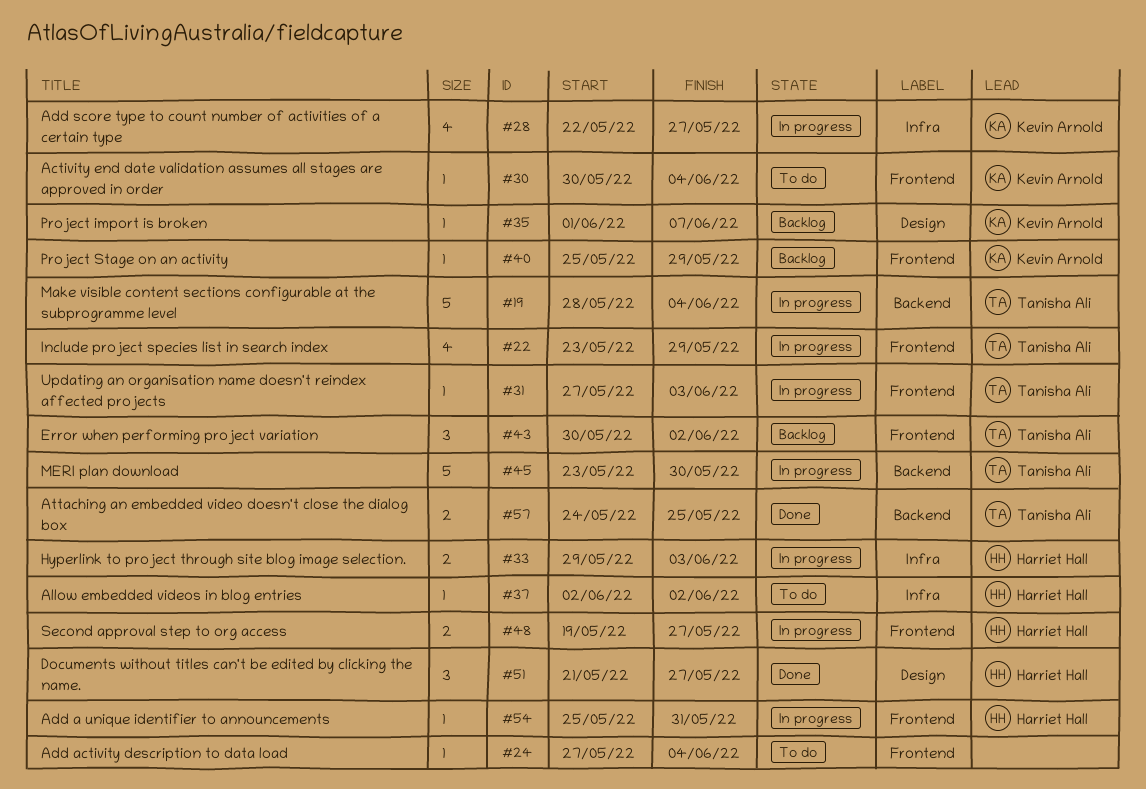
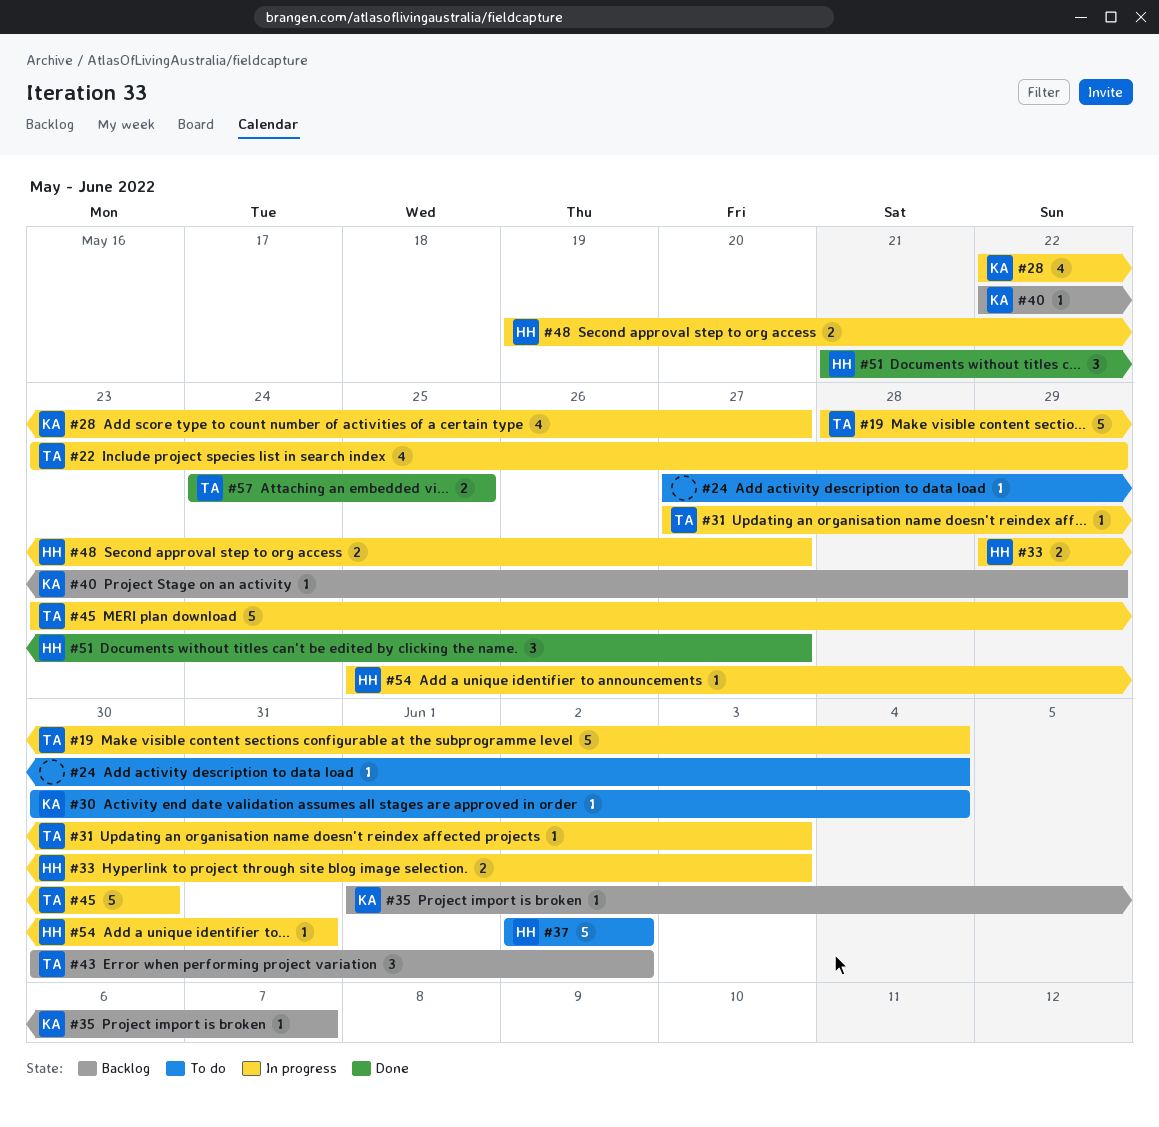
#37, estimate: 1 -> 5
#40, start: May 25 -> May 22

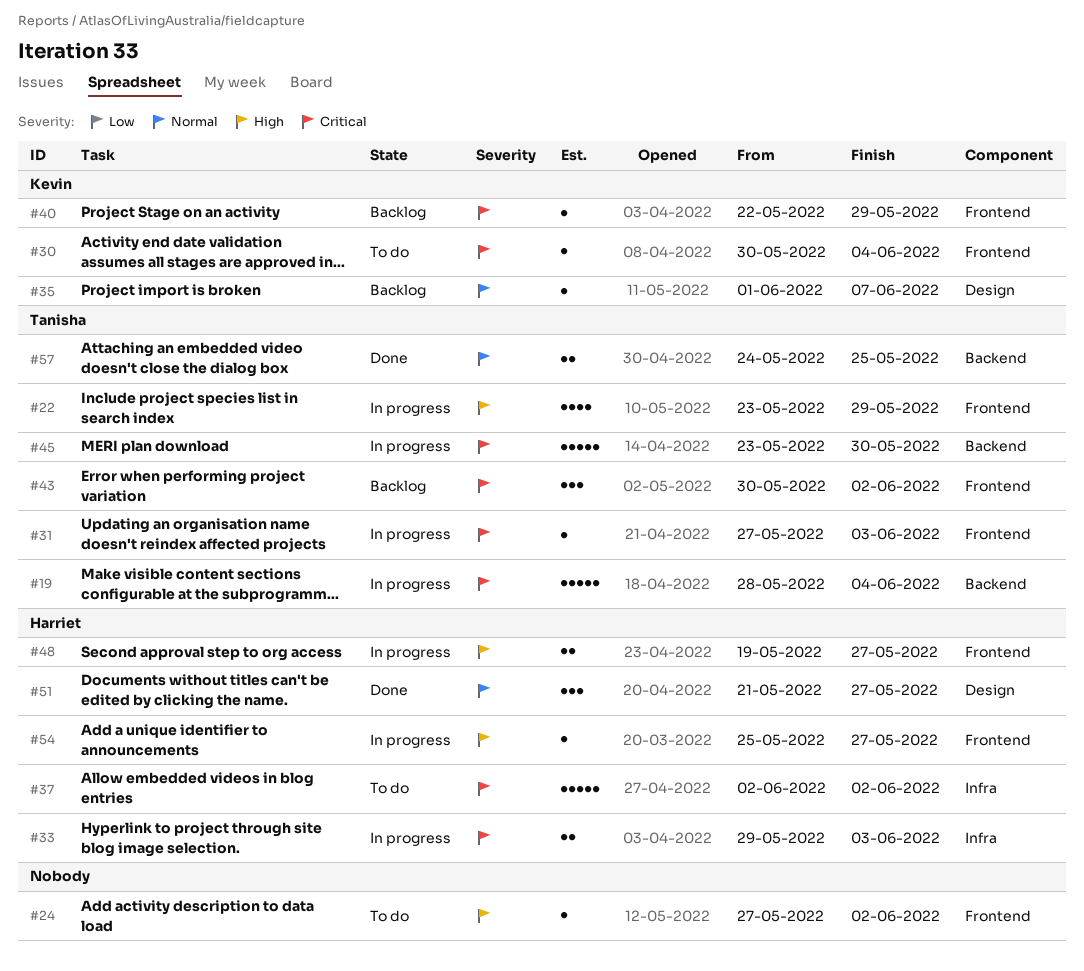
#24, due: Jun 4 -> Jun 2
#28: present -> none
#54, due: May 31 -> May 27

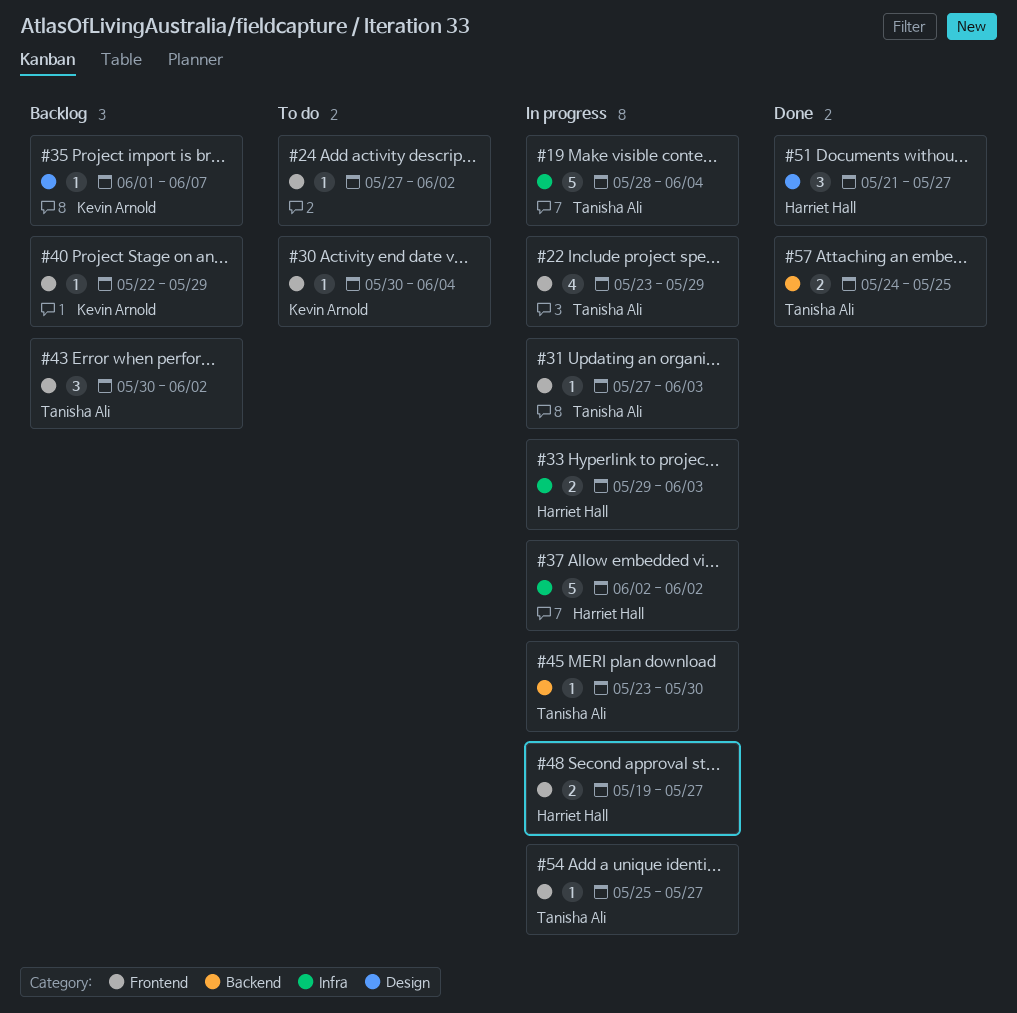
#19, label: Backend -> Infra
#37, status: To do -> In progress
#45, estimate: 5 -> 1
#54, owner: Harriet Hall -> Tanisha Ali

